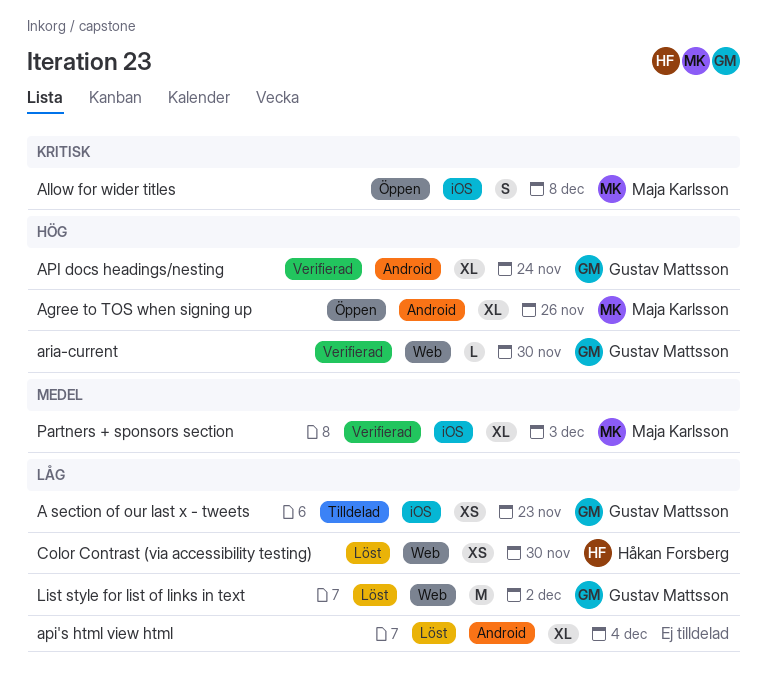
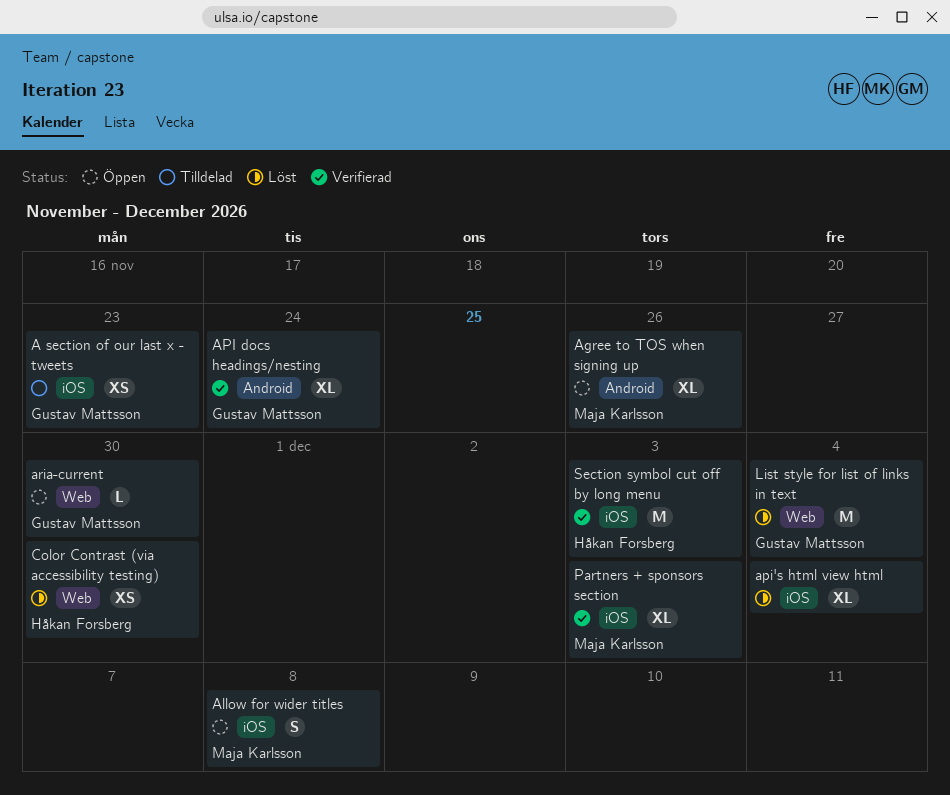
api's html view html, label: Android -> iOS
aria-current, status: Verifierad -> Öppen
List style for list of links in text, due: Dec 2 -> Dec 4
Section symbol cut off by long menu: none -> present

